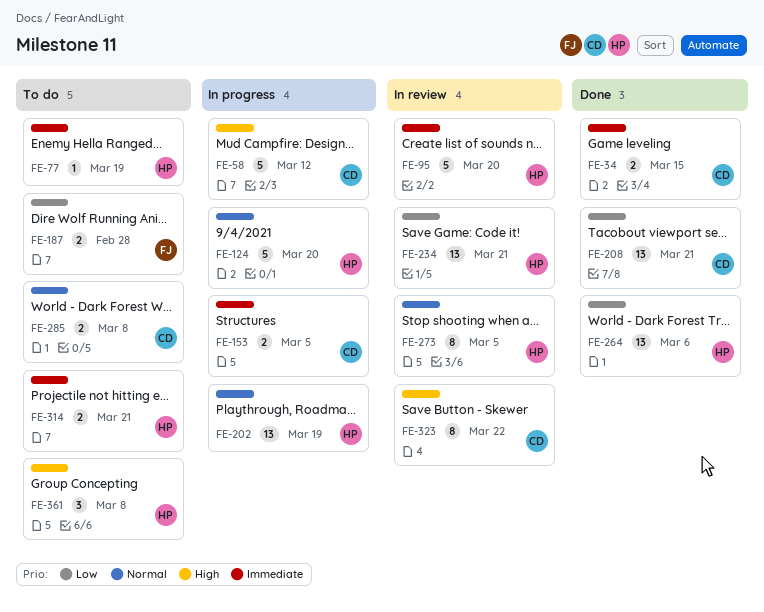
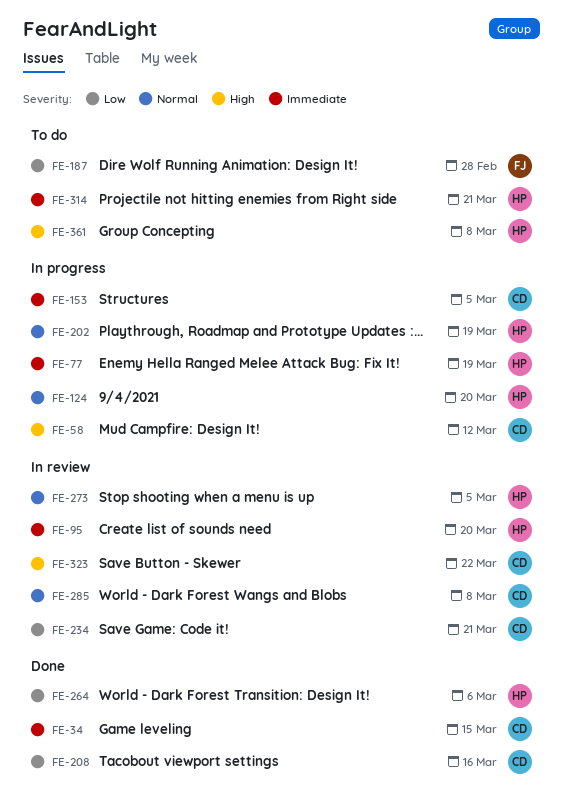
FE-77, status: To do -> In progress
FE-208, due: Mar 21 -> Mar 16
FE-234, owner: HP -> CD
FE-285, status: To do -> In review

